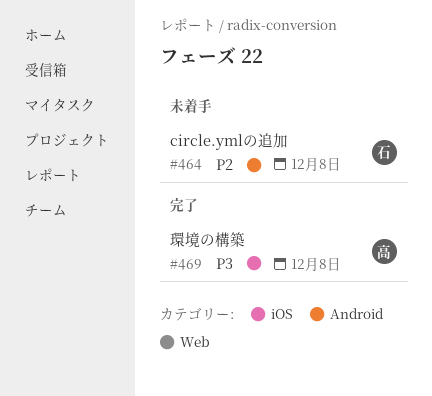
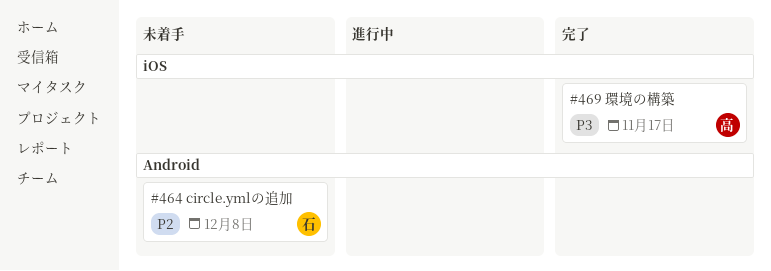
#469, due: Dec 8 -> Nov 17

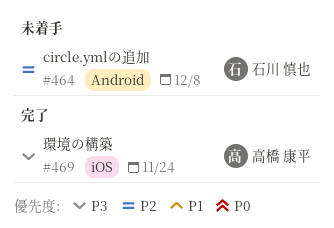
#469, due: Nov 17 -> Nov 24

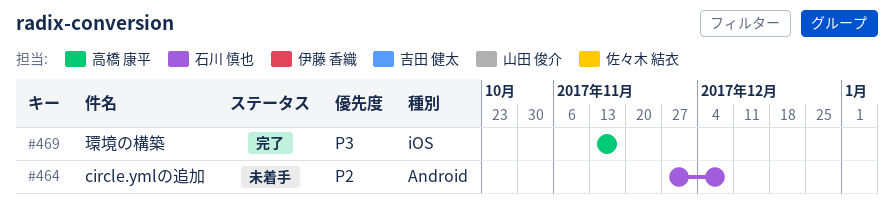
#469, due: Nov 24 -> Nov 17

